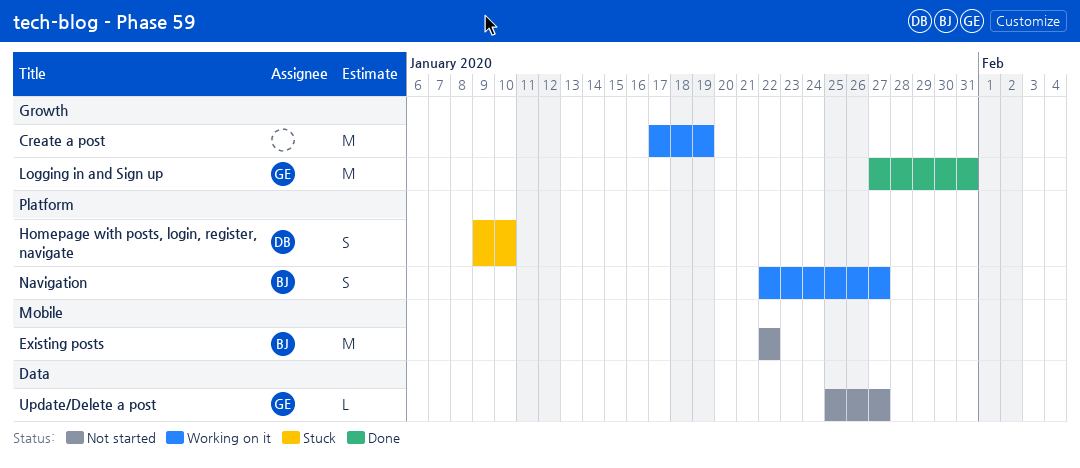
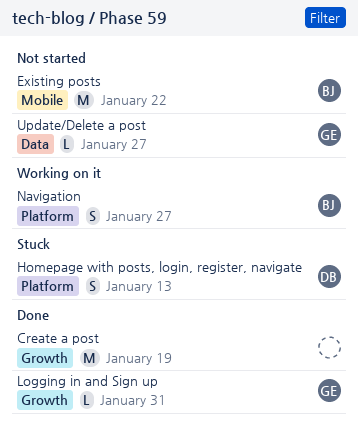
Create a post, status: Working on it -> Done
Homepage with posts, login, register, navigate, due: Jan 10 -> Jan 13
Logging in and Sign up, estimate: M -> L

